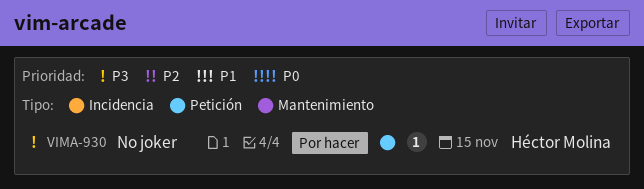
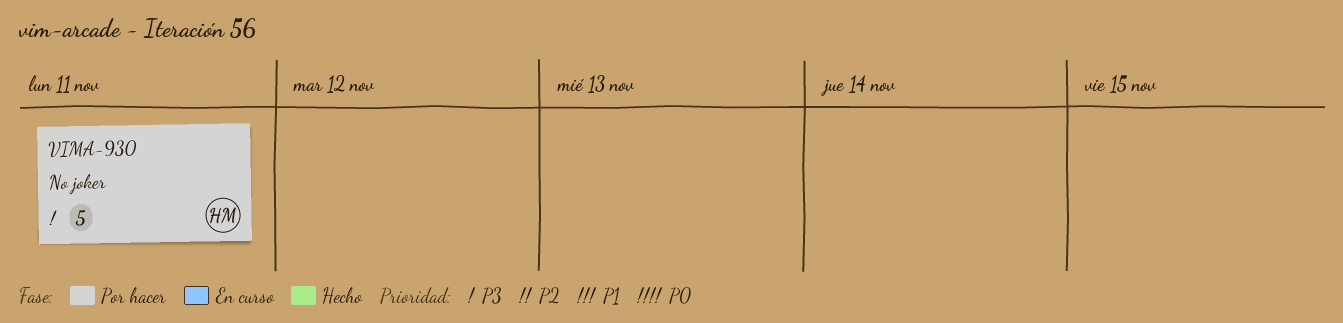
VIMA-930, estimate: 1 -> 5
VIMA-930, due: Nov 15 -> Nov 11

